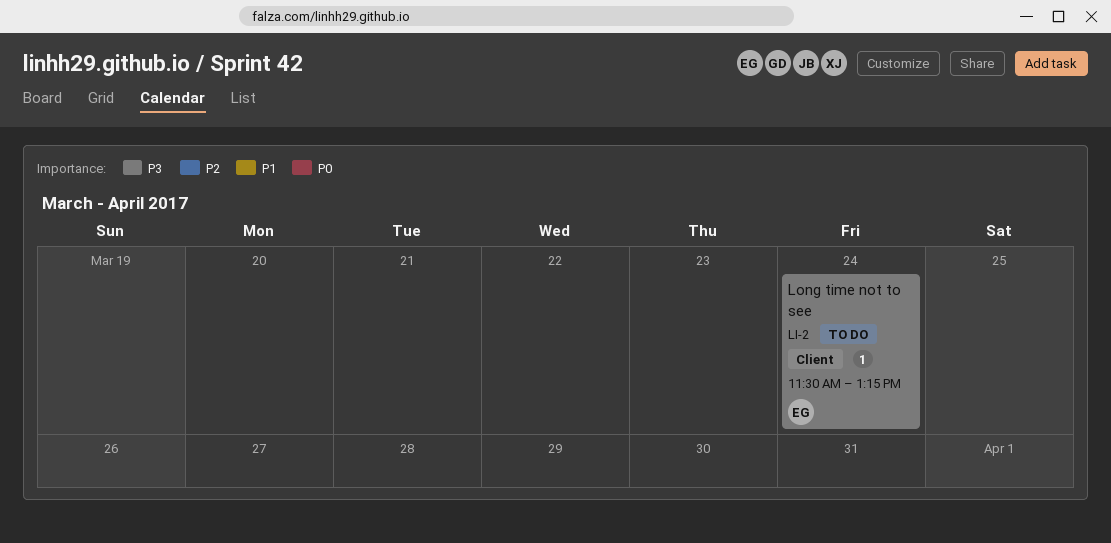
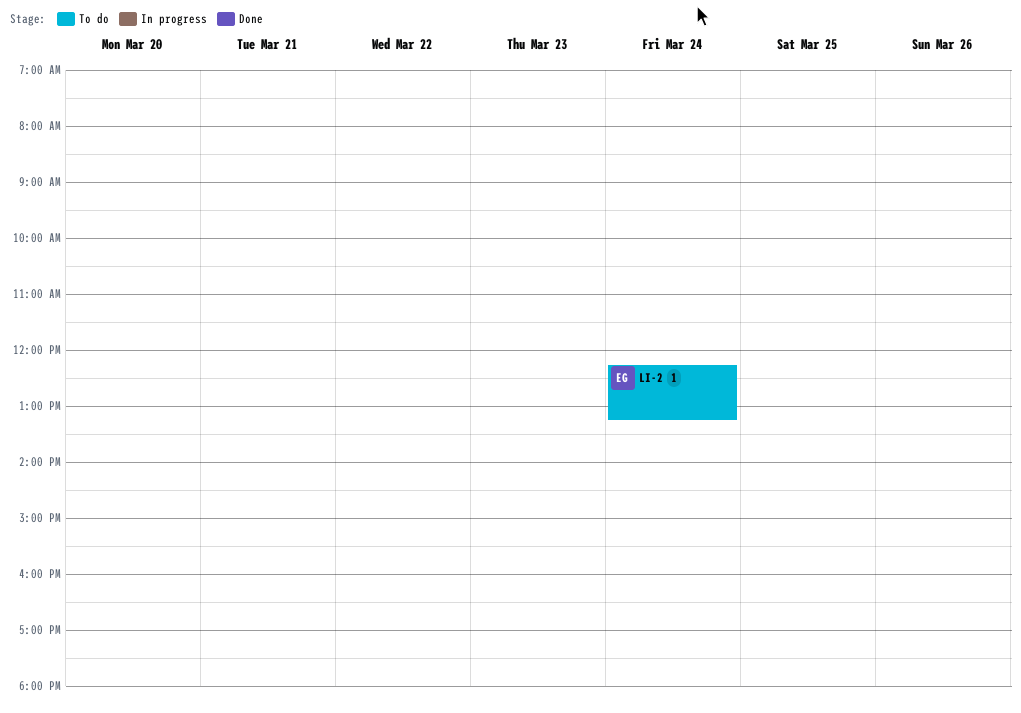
LI-2, begins: 11:30 -> 12:15

